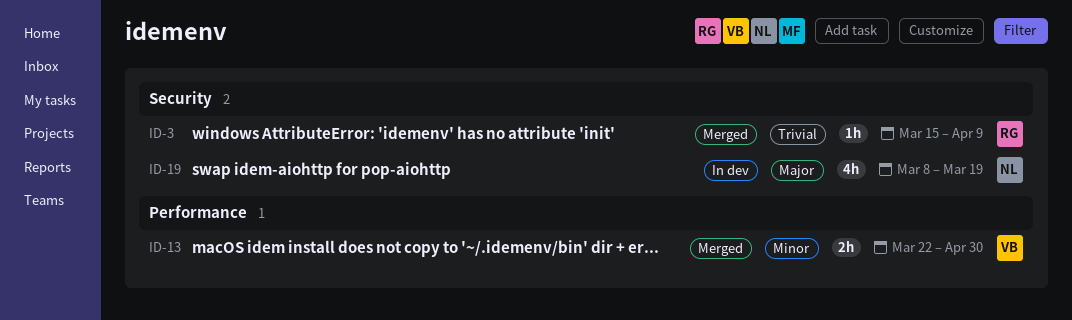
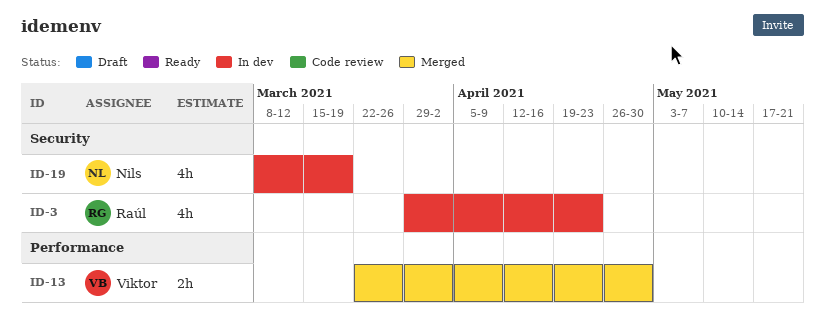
ID-3, status: Merged -> In dev
ID-3, estimate: 1h -> 4h
ID-3, start: Mar 15 -> Mar 29
ID-3, due: Apr 9 -> Apr 23

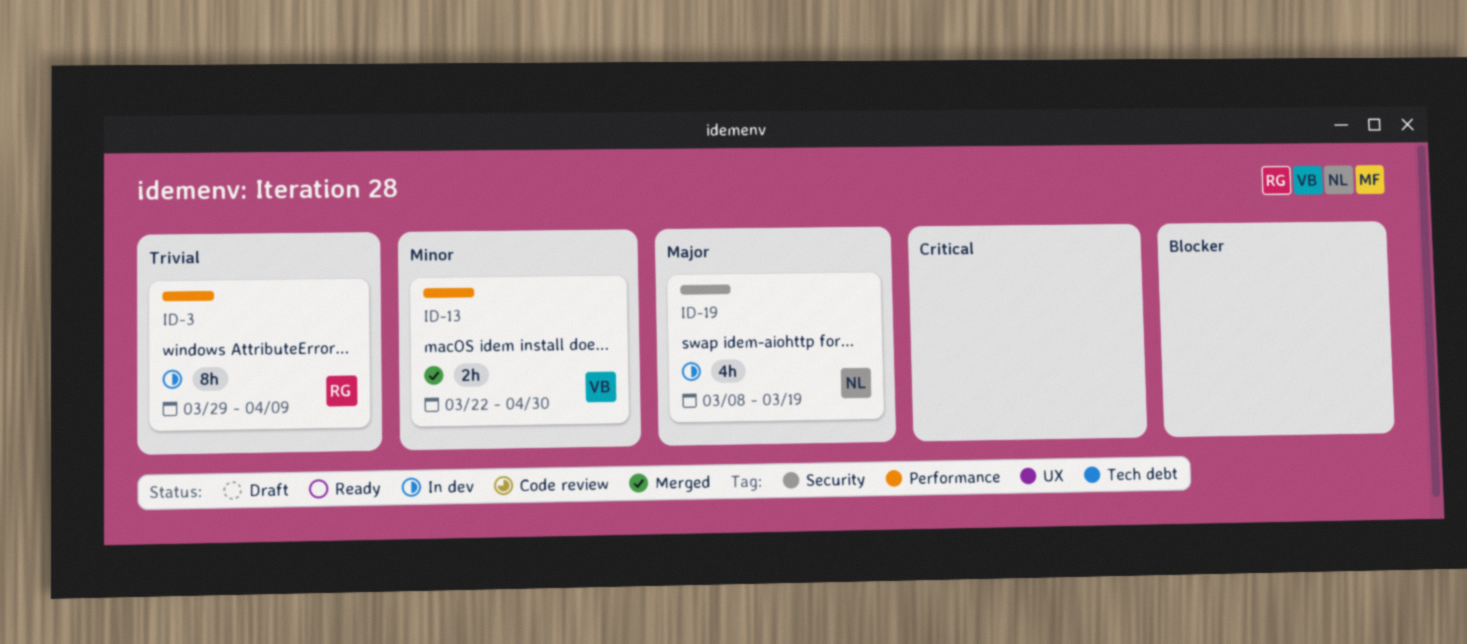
ID-3, label: Security -> Performance
ID-3, estimate: 4h -> 8h
ID-3, due: Apr 23 -> Apr 9

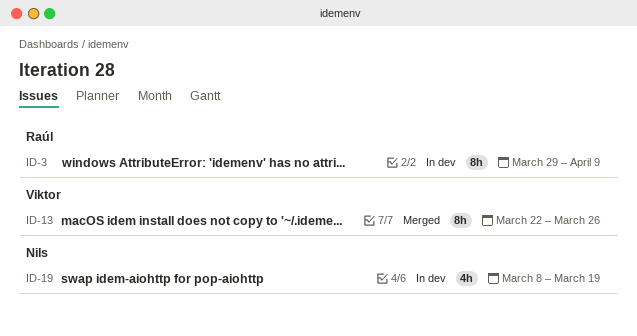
ID-13, estimate: 2h -> 8h
ID-13, due: Apr 30 -> Mar 26

